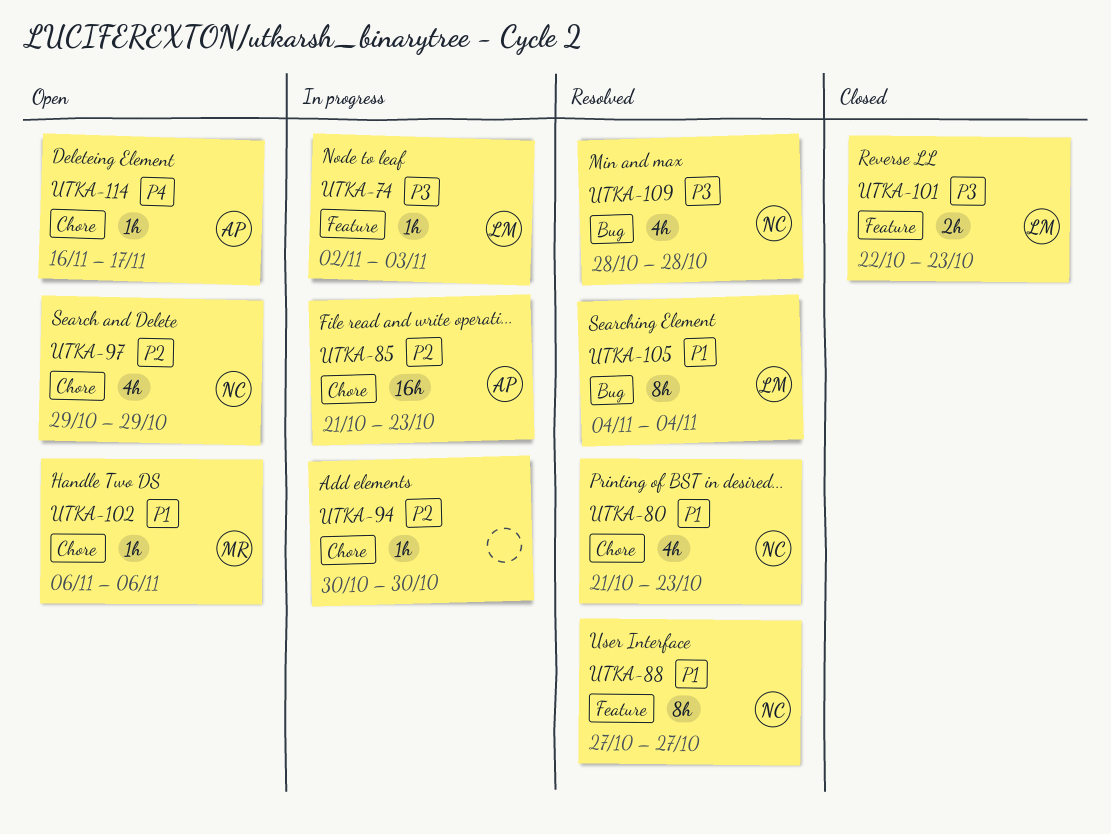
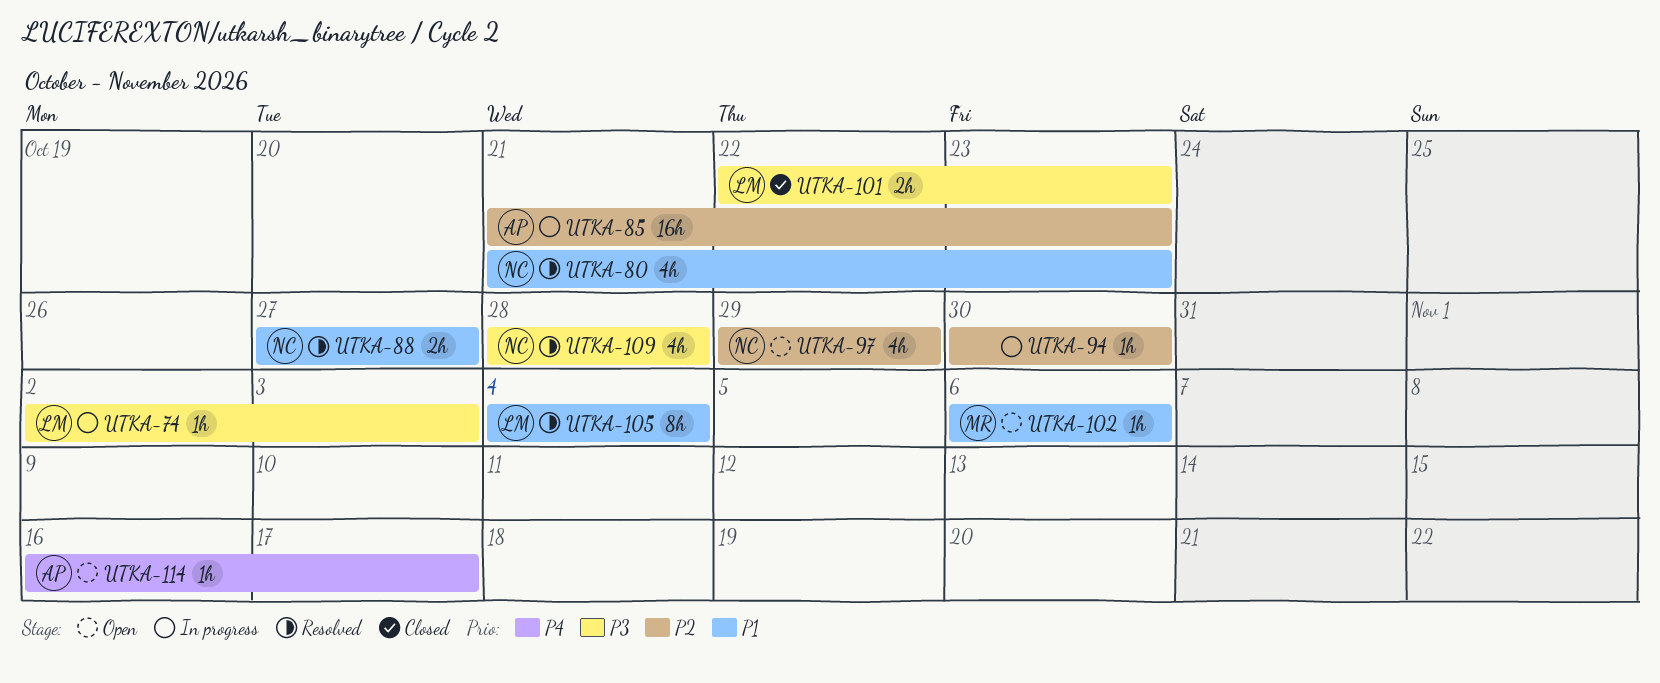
UTKA-88, estimate: 8h -> 2h

